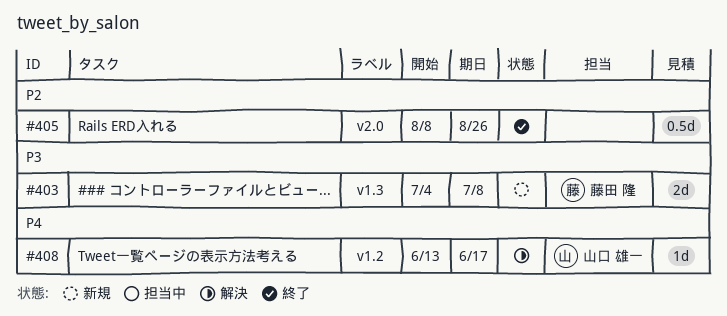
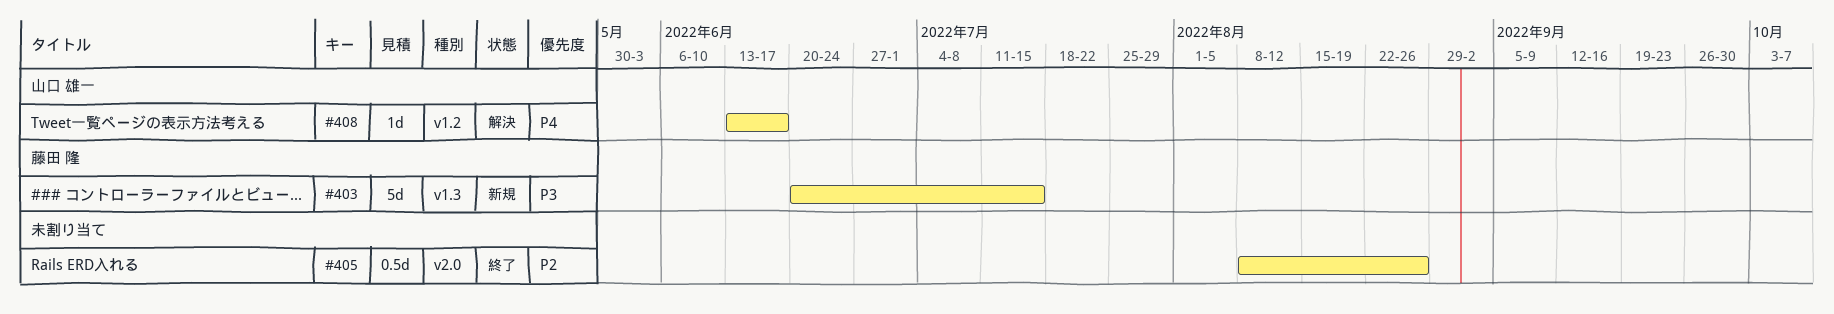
#403, estimate: 2d -> 5d
#403, start: Jul 4 -> Jun 20
#403, due: Jul 8 -> Jul 15

